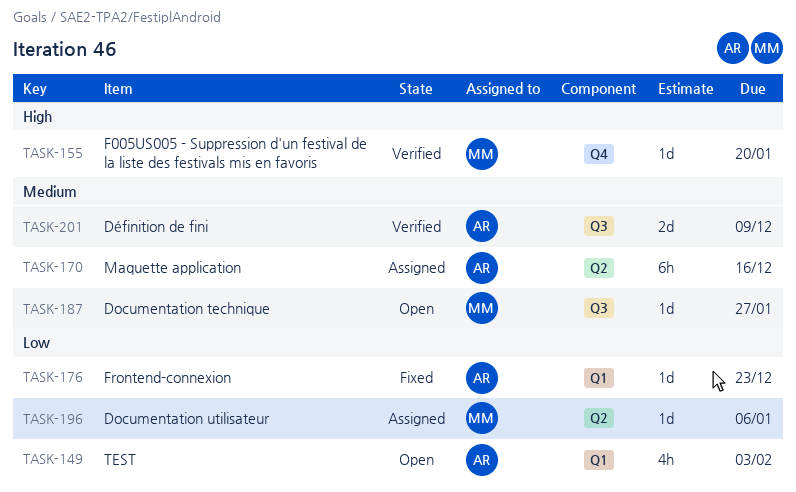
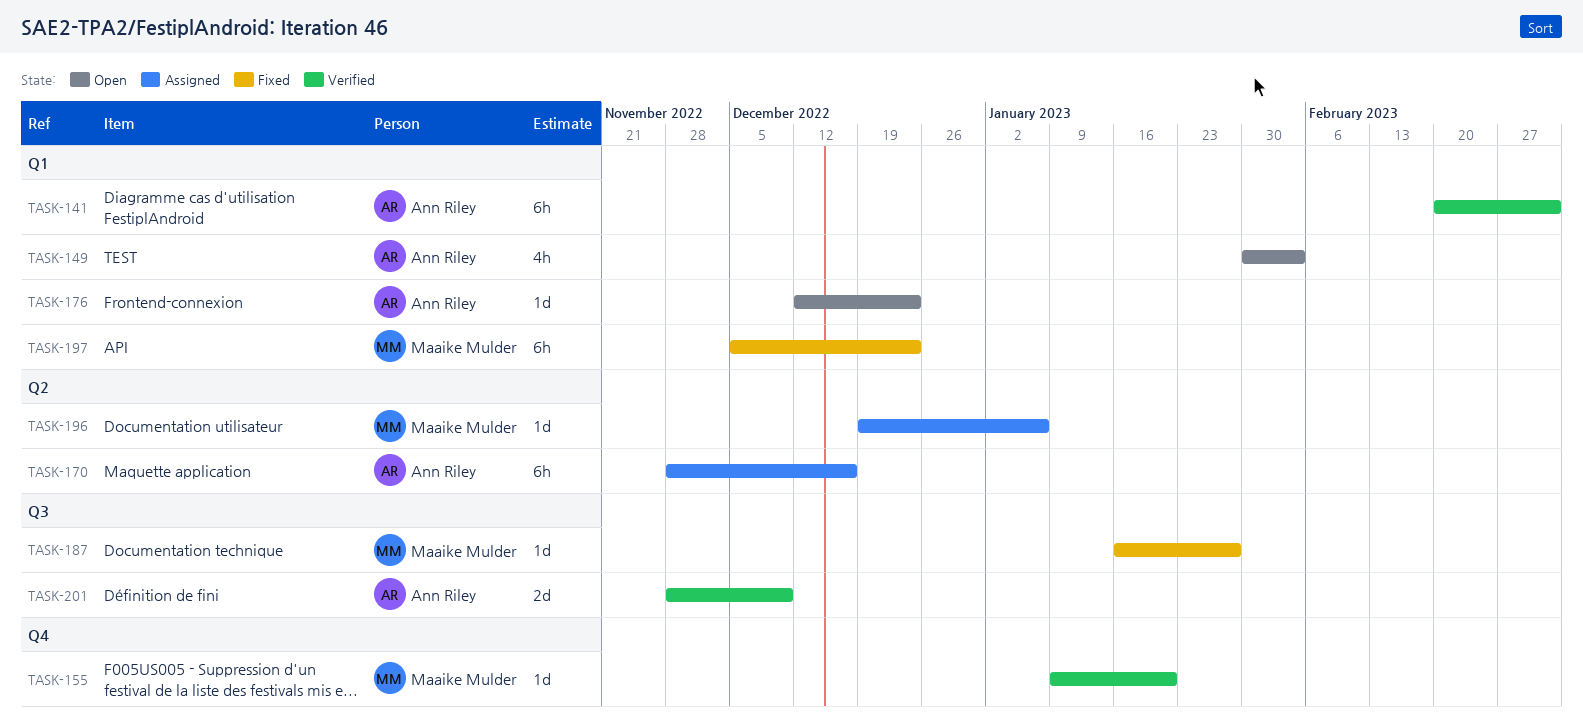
TASK-141: none -> present
TASK-176, status: Fixed -> Open
TASK-187, status: Open -> Fixed
TASK-197: none -> present

